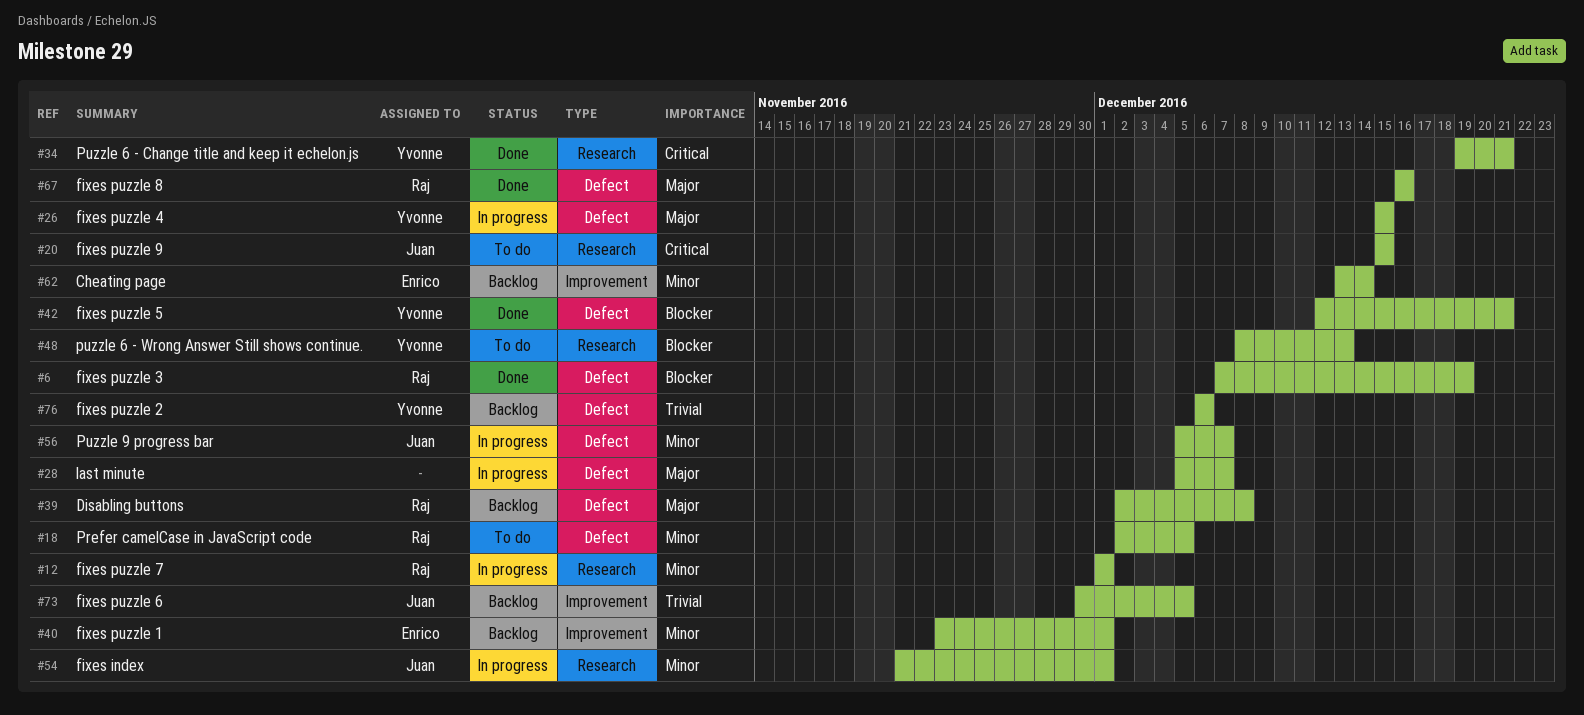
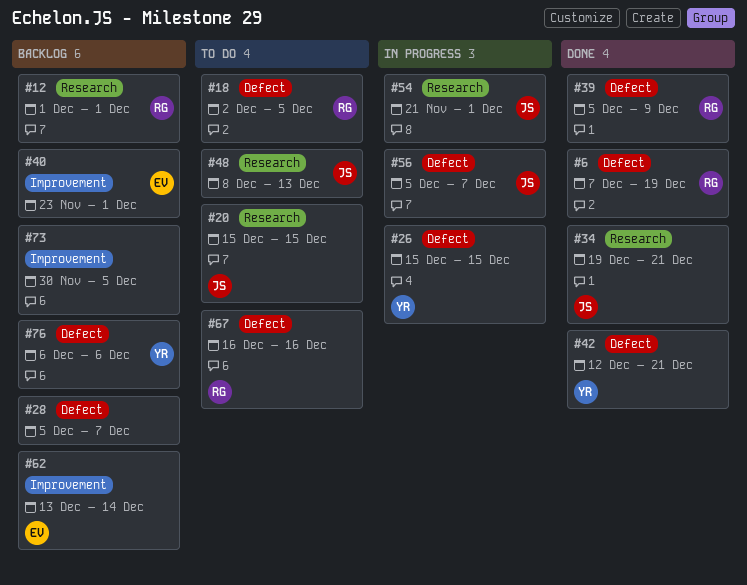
#12, status: In progress -> Backlog
#28, status: In progress -> Backlog
#34, owner: Yvonne -> Juan
#39, status: Backlog -> Done
#39, start: Dec 2 -> Dec 5
#39, due: Dec 8 -> Dec 9
#48, owner: Yvonne -> Juan
#67, status: Done -> To do
#73, owner: Juan -> none

